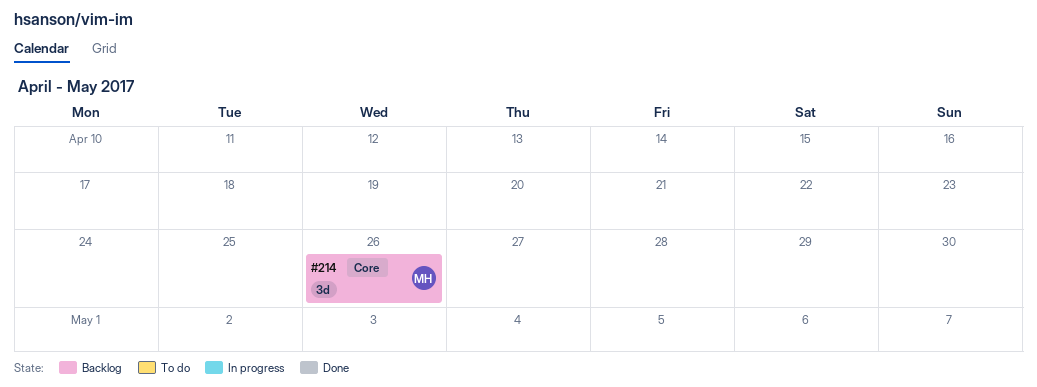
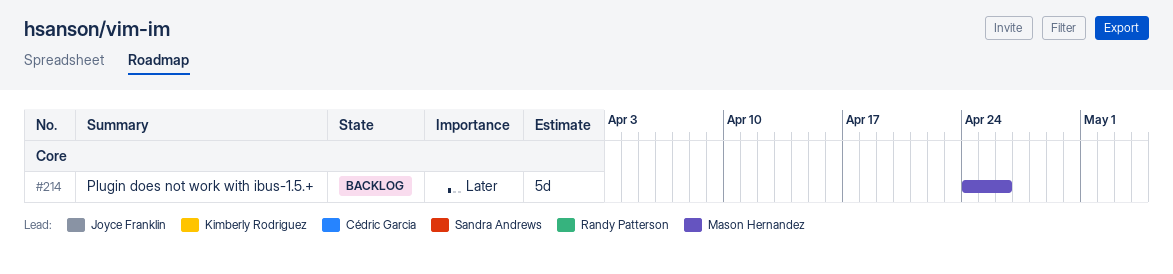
#214, estimate: 3d -> 5d

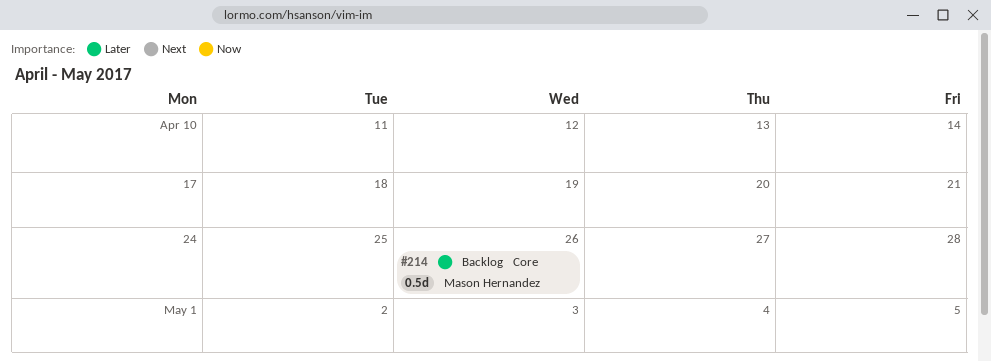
#214, estimate: 5d -> 0.5d

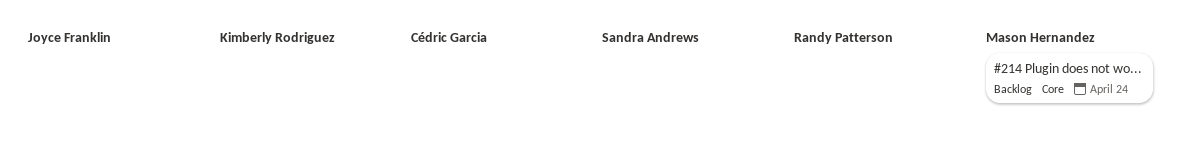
#214, due: Apr 26 -> Apr 24

